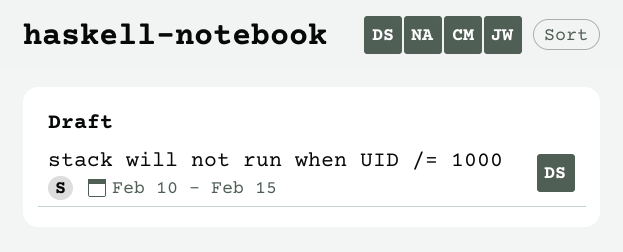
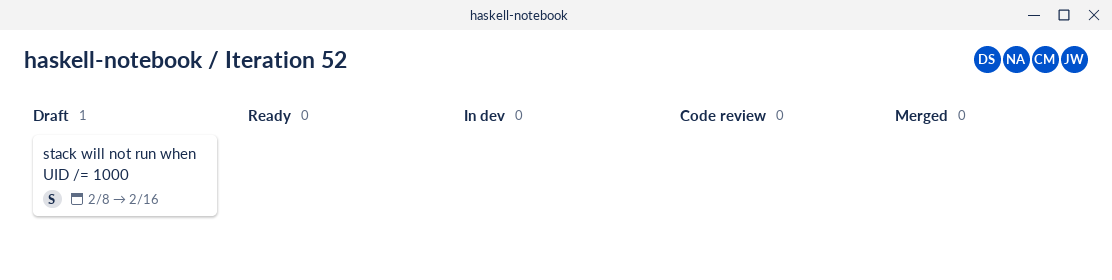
stack will not run when UID /= 1000, start: Feb 10 -> Feb 8
stack will not run when UID /= 1000, due: Feb 15 -> Feb 16

